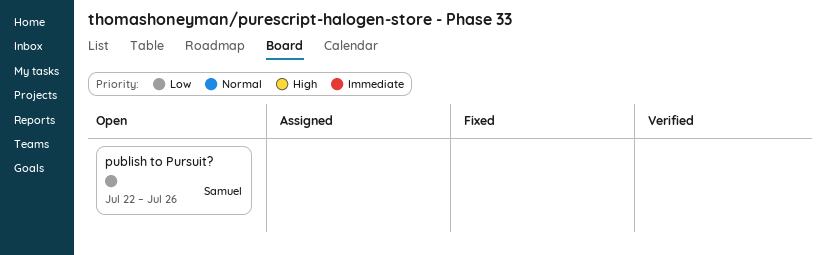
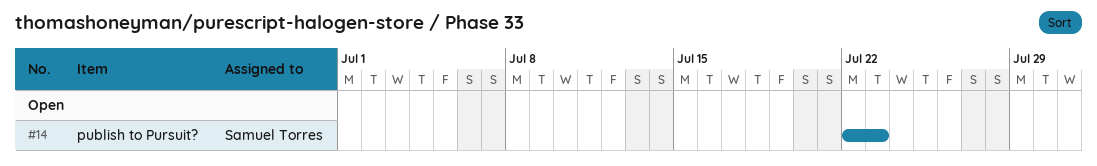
publish to Pursuit?, due: Jul 26 -> Jul 23

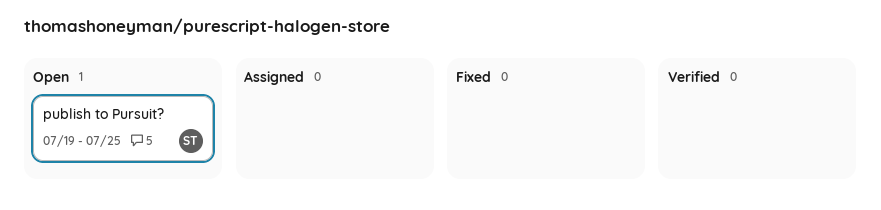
publish to Pursuit?, start: Jul 22 -> Jul 19
publish to Pursuit?, due: Jul 23 -> Jul 25

